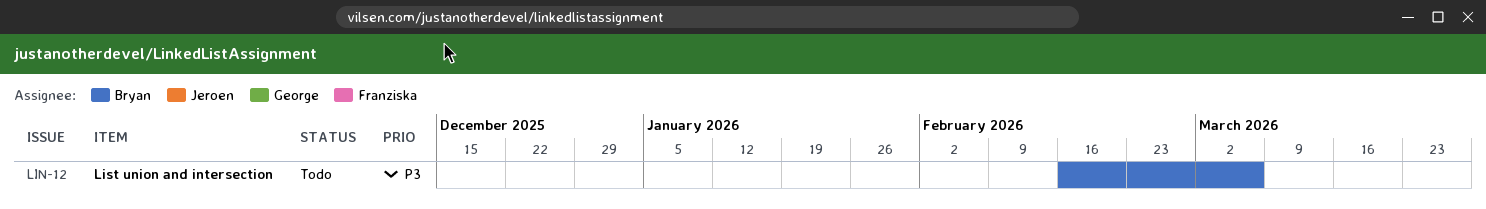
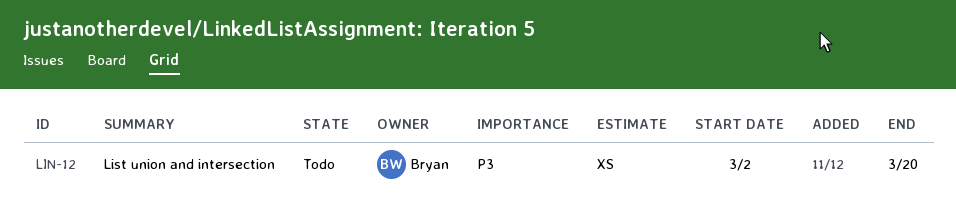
LIN-12, start: Feb 16 -> Mar 2
LIN-12, due: Mar 6 -> Mar 20

